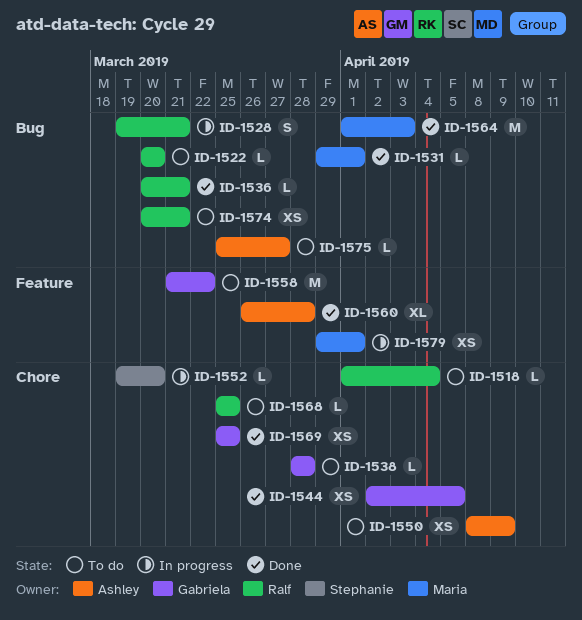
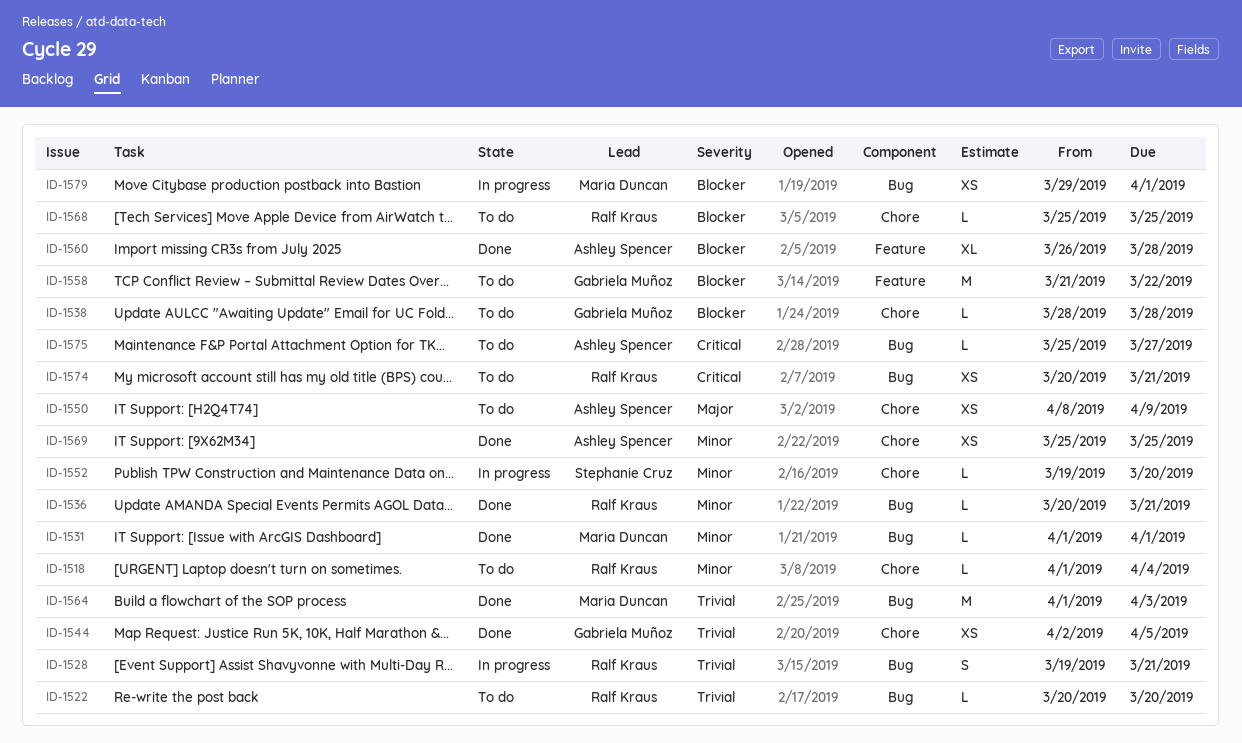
ID-1531, start: Mar 29 -> Apr 1
ID-1569, owner: Gabriela Muñoz -> Ashley Spencer
ID-1579, label: Feature -> Bug

